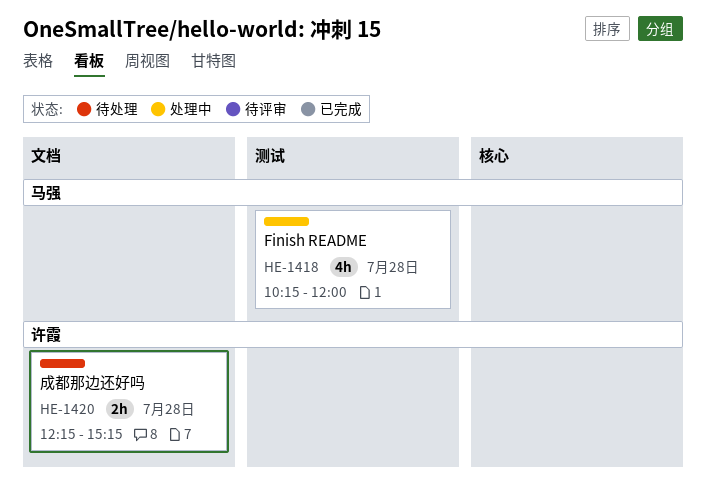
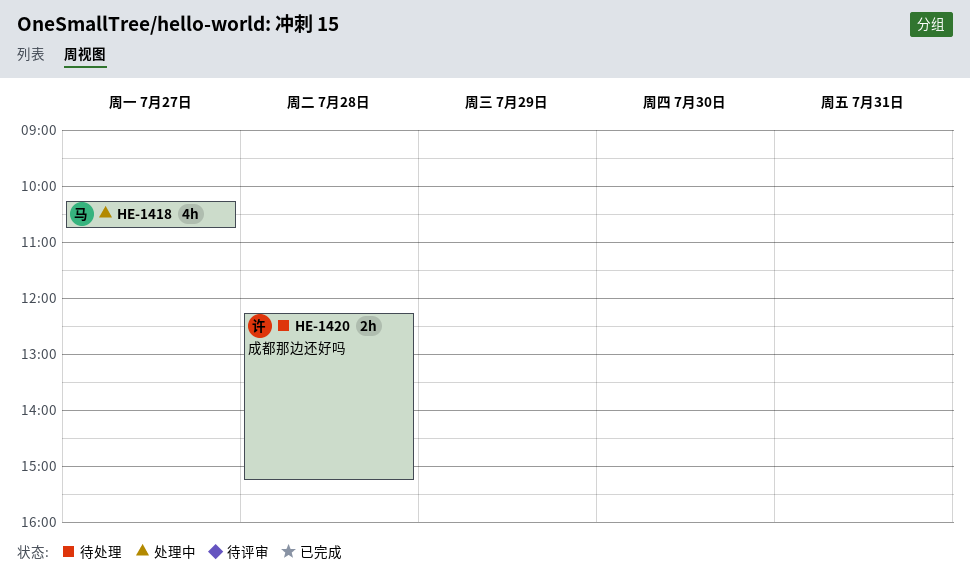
HE-1418, day: Jul 28 -> Jul 27
HE-1418, ends: 12:00 -> 10:45

